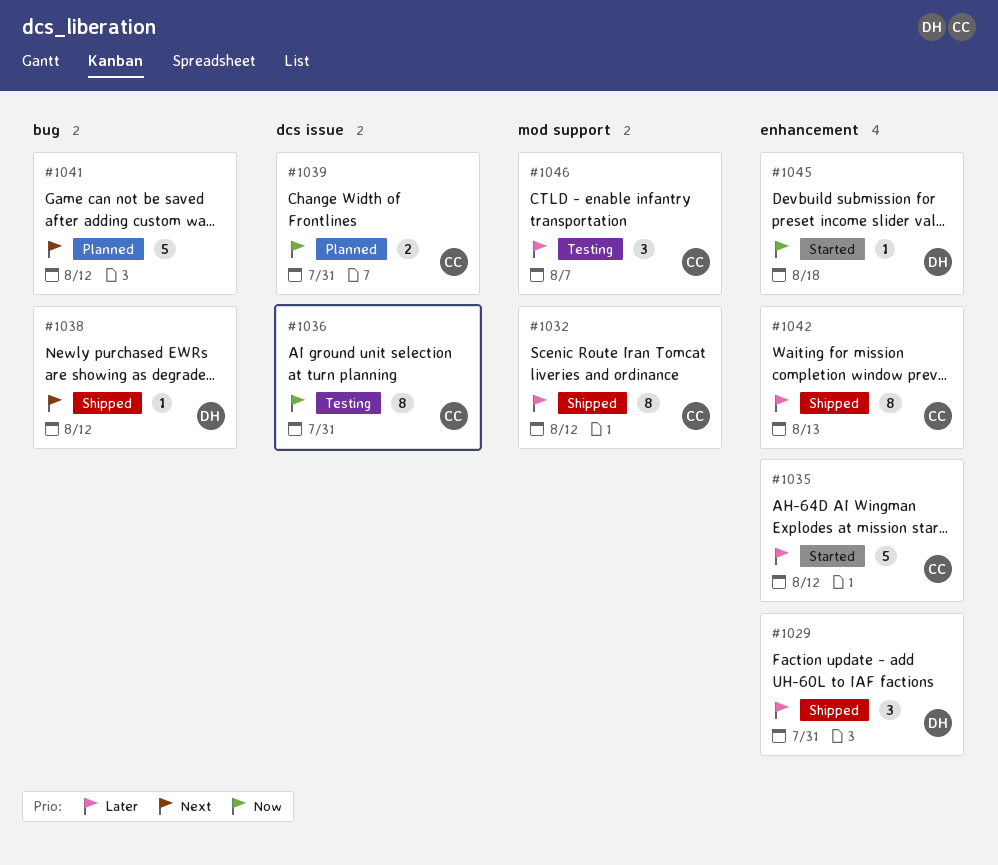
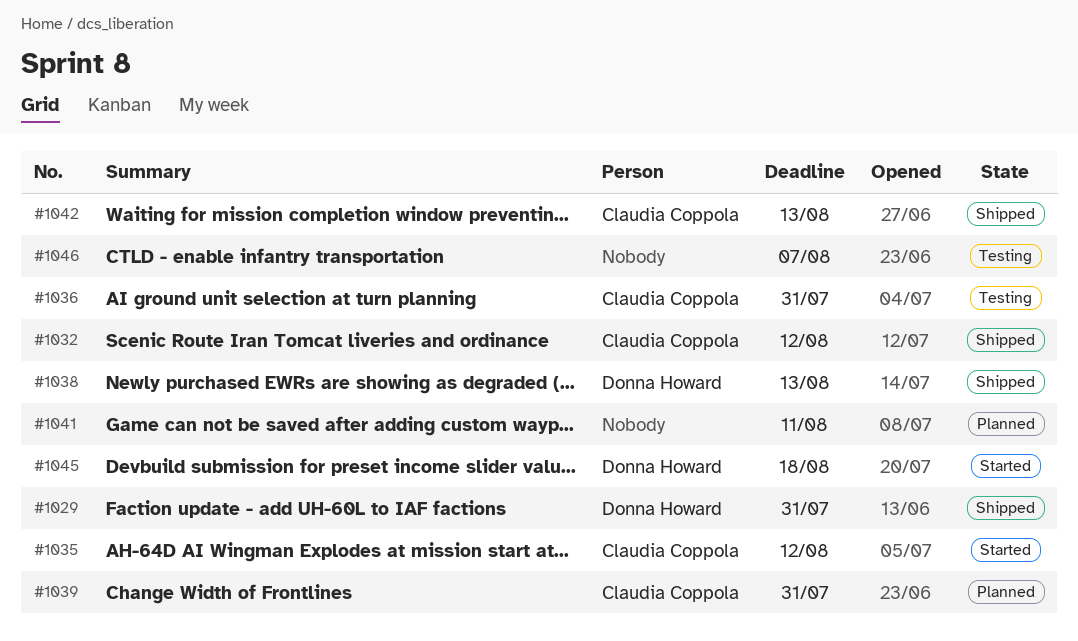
#1038, due: Aug 12 -> Aug 13
#1041, due: Aug 12 -> Aug 11
#1046, owner: Claudia Coppola -> none

